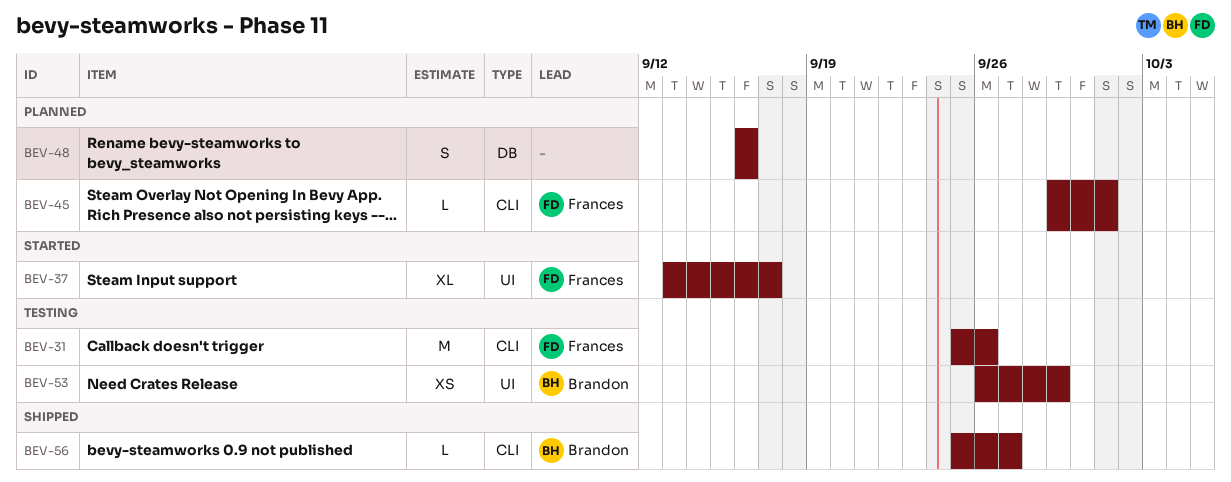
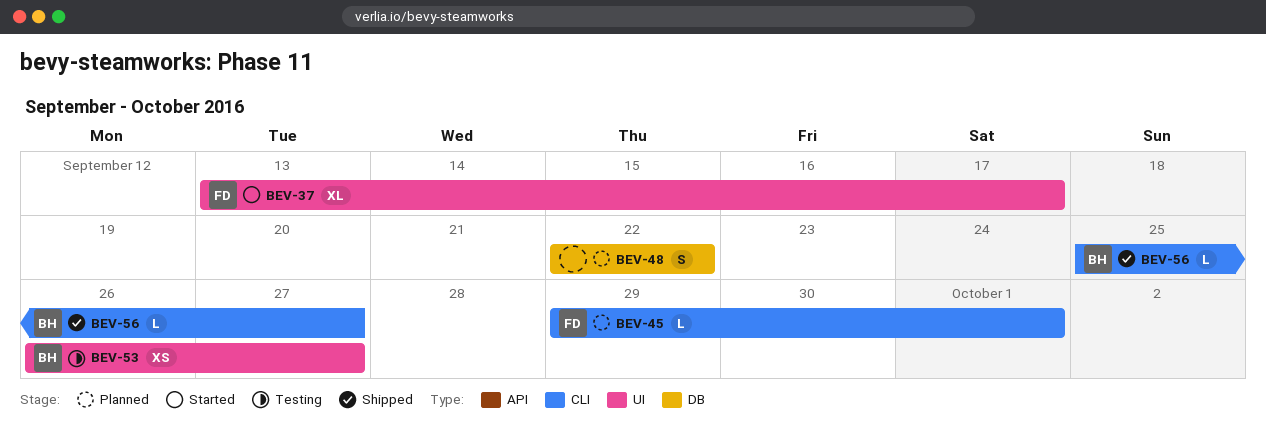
BEV-31: present -> none
BEV-48, start: Sep 16 -> Sep 22
BEV-48, due: Sep 16 -> Sep 22
BEV-53, due: Sep 29 -> Sep 27

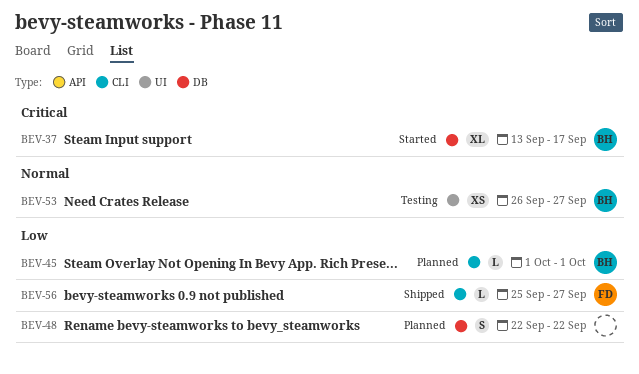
BEV-37, owner: FD -> BH
BEV-37, label: UI -> DB
BEV-45, owner: FD -> BH
BEV-45, start: Sep 29 -> Oct 1
BEV-56, owner: BH -> FD

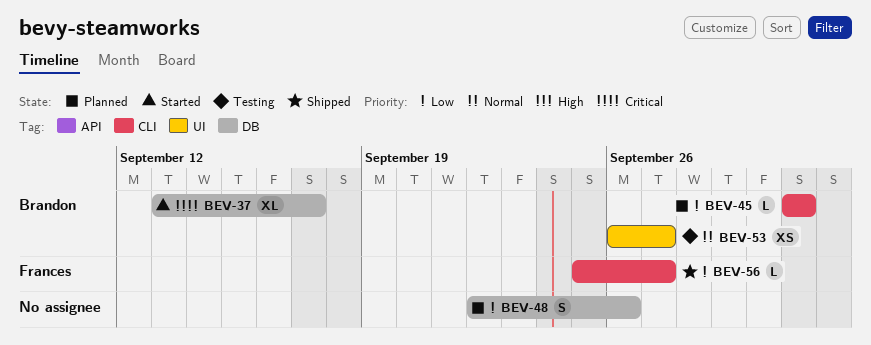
BEV-48, due: Sep 22 -> Sep 26

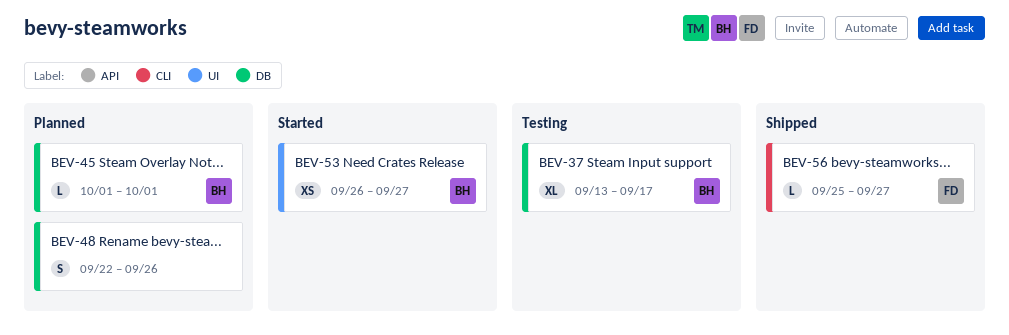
BEV-37, status: Started -> Testing
BEV-45, label: CLI -> DB
BEV-53, status: Testing -> Started

